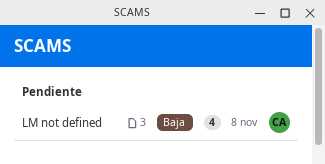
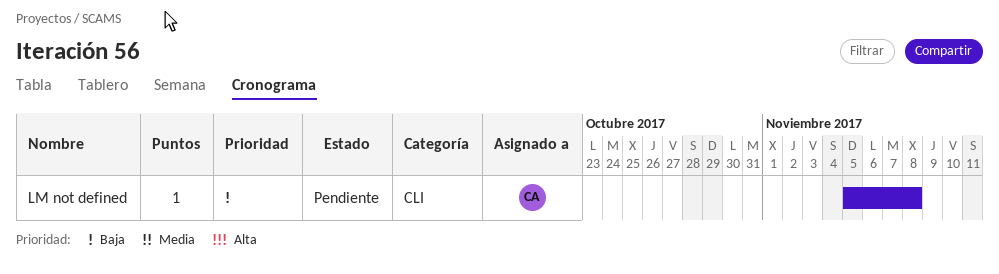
LM not defined, estimate: 4 -> 1

